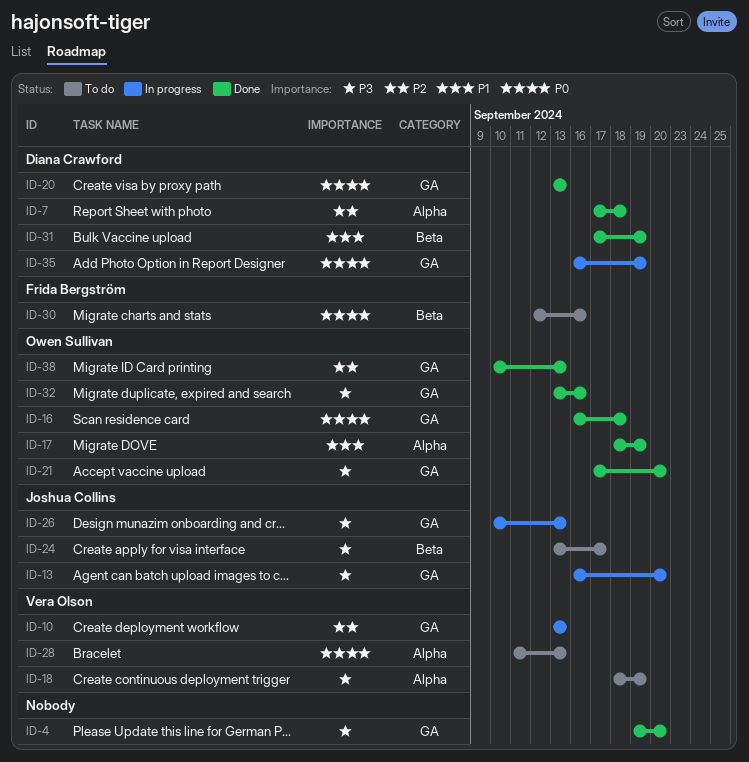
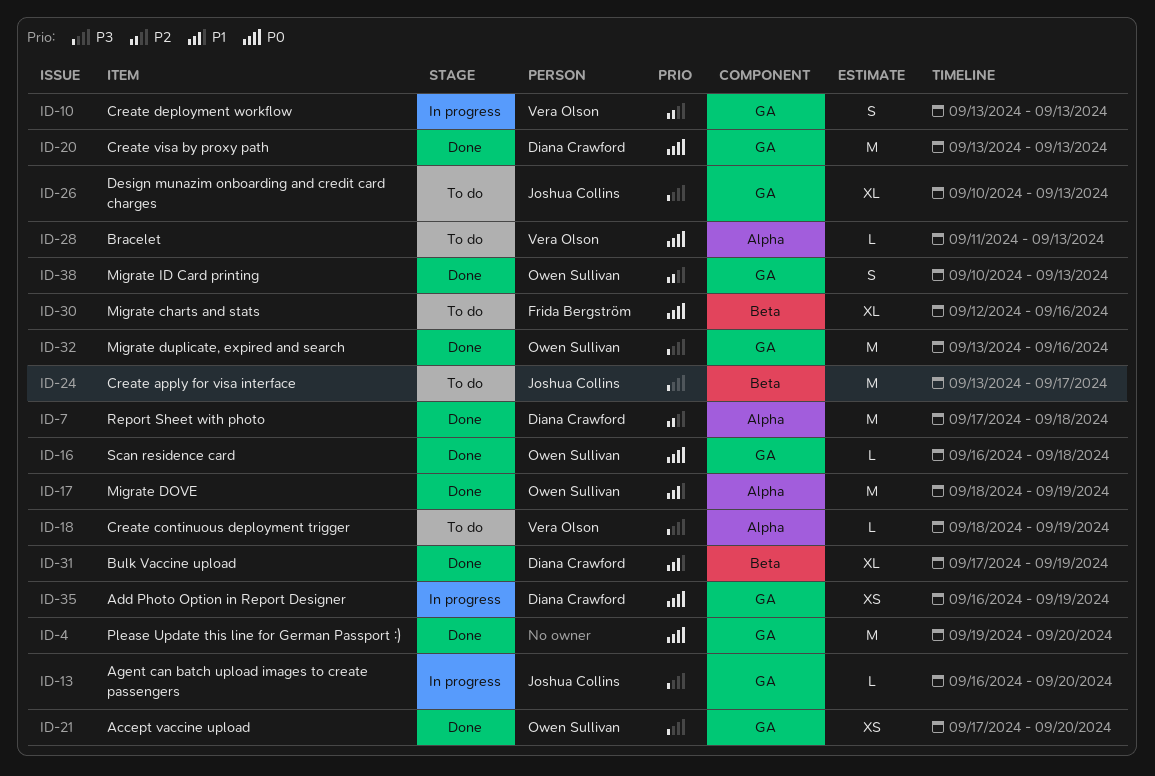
ID-4, priority: P3 -> P0
ID-26, status: In progress -> To do

